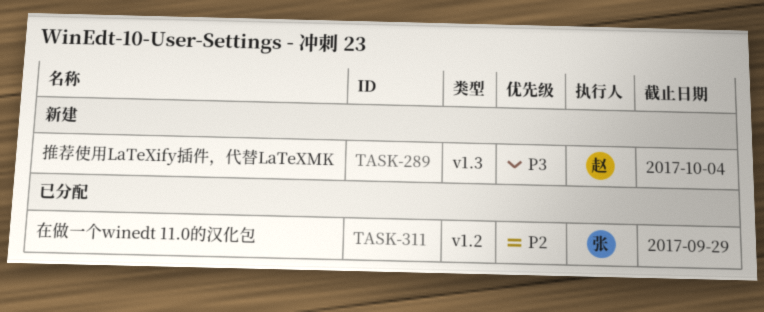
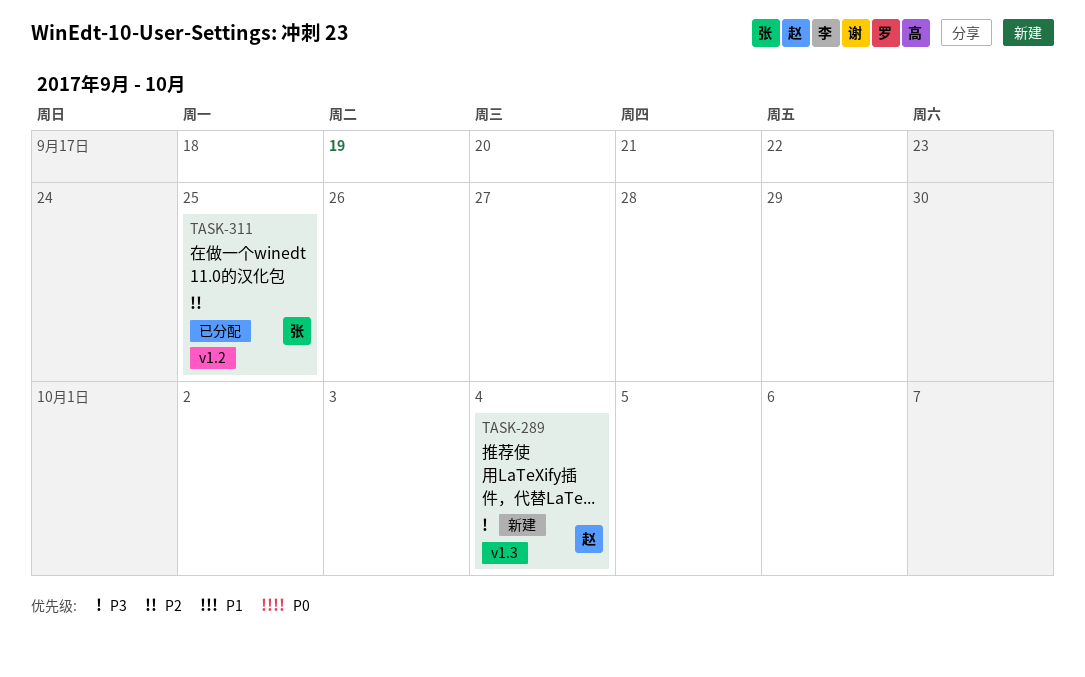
TASK-311, due: Sep 29 -> Sep 25

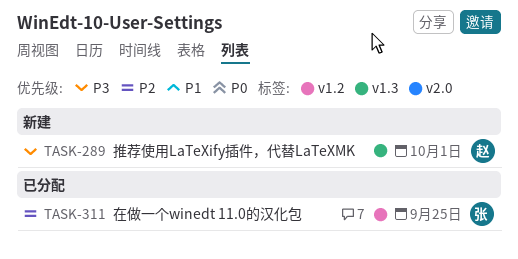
TASK-289, due: Oct 4 -> Oct 1

